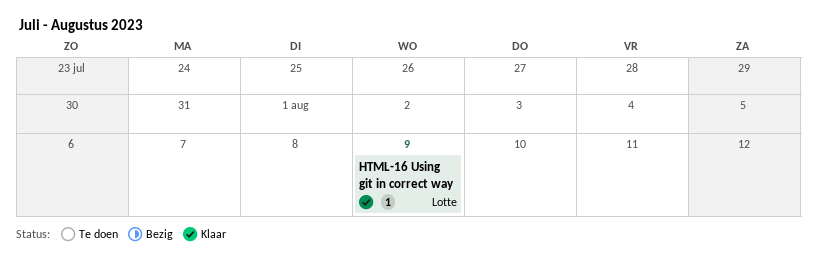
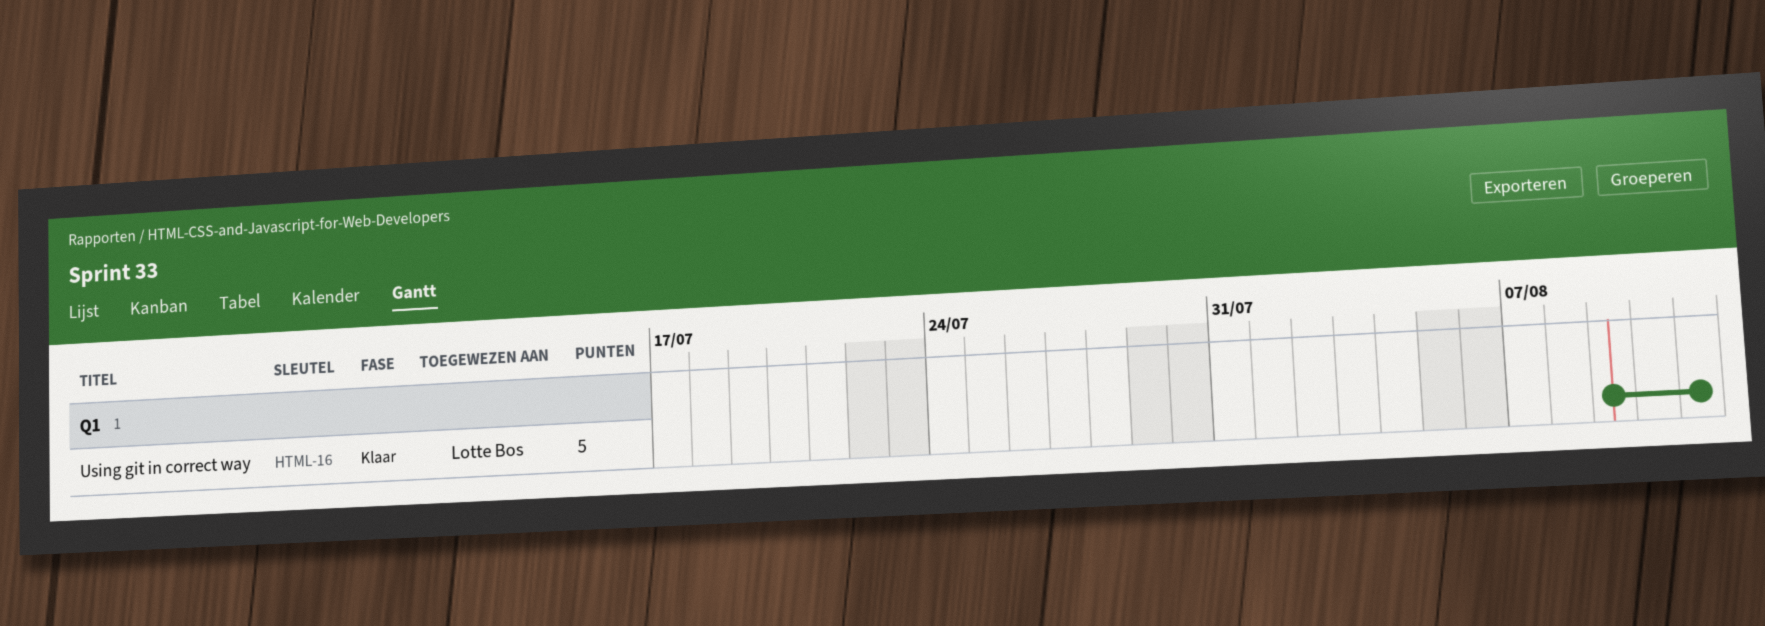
HTML-16, estimate: 1 -> 5
HTML-16, due: Aug 9 -> Aug 11

